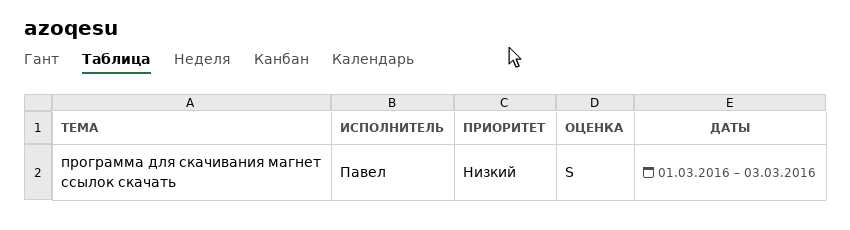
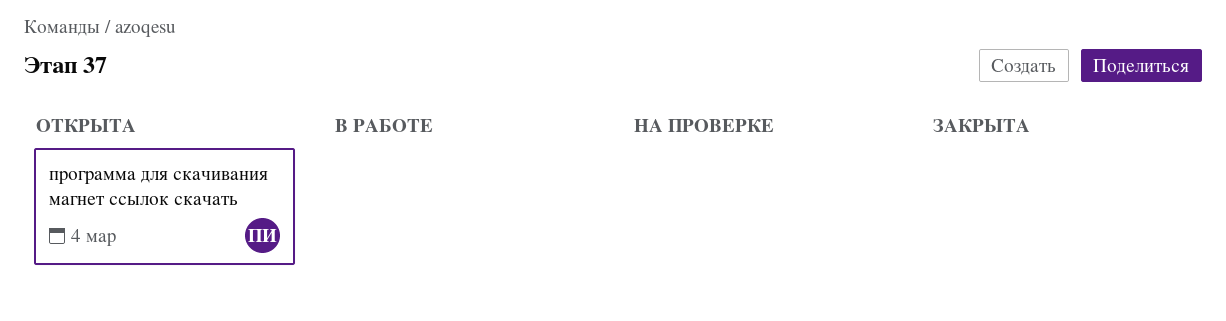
программа для скачивания магнет ссылок скачать, due: Mar 3 -> Mar 4

